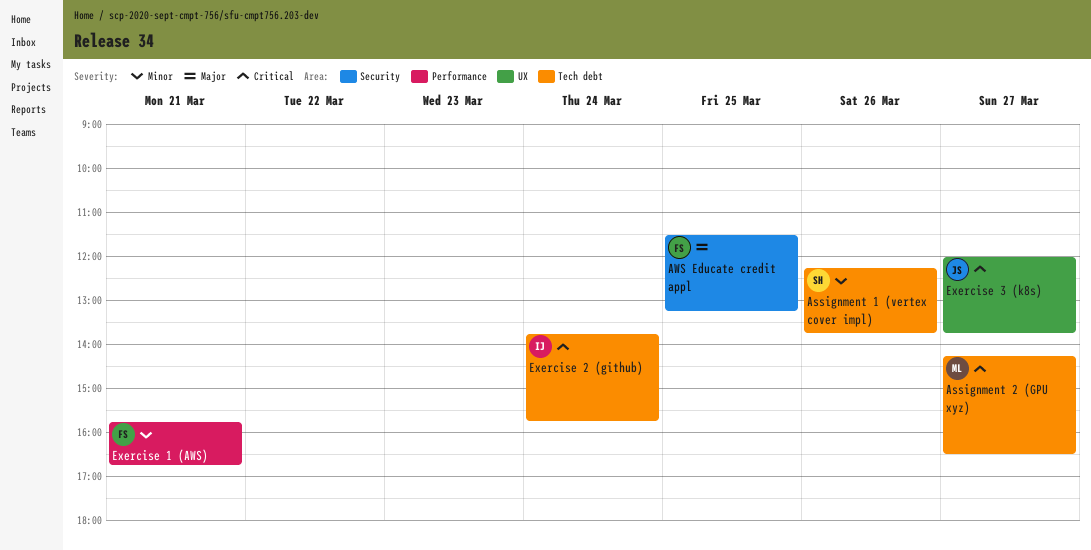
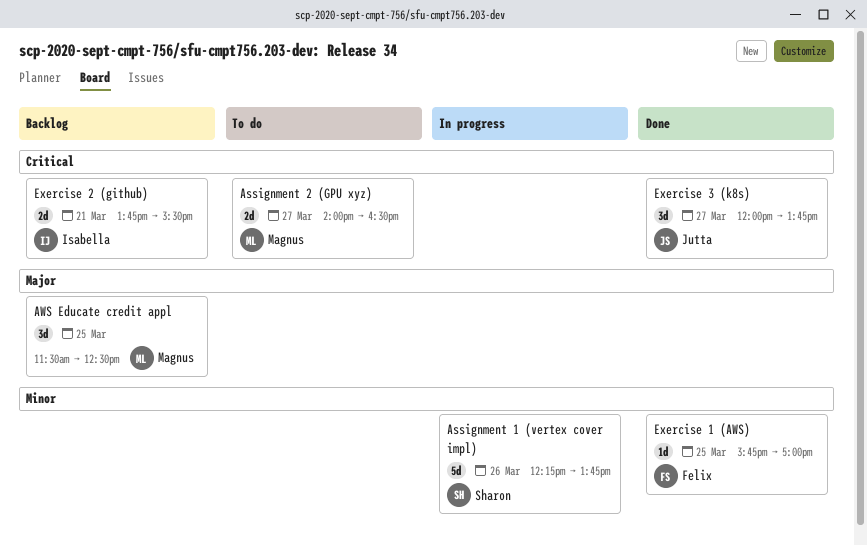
Assignment 2 (GPU xyz), begins: 14:15 -> 14:00
AWS Educate credit appl, owner: Felix -> Magnus
AWS Educate credit appl, ends: 13:15 -> 12:30
Exercise 1 (AWS), day: Mar 21 -> Mar 25
Exercise 1 (AWS), ends: 16:45 -> 17:00
Exercise 2 (github), day: Mar 24 -> Mar 21
Exercise 2 (github), ends: 15:45 -> 15:30

